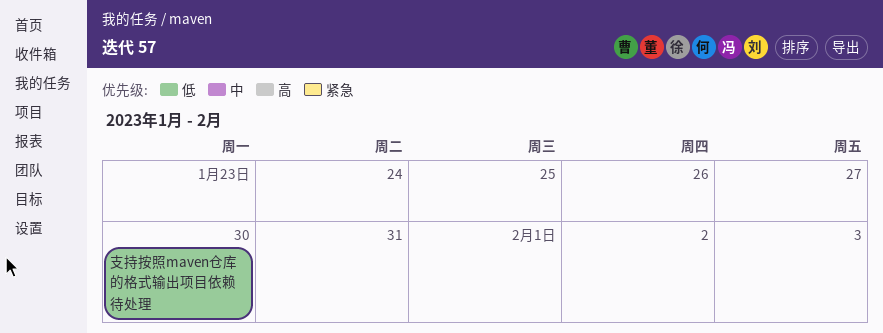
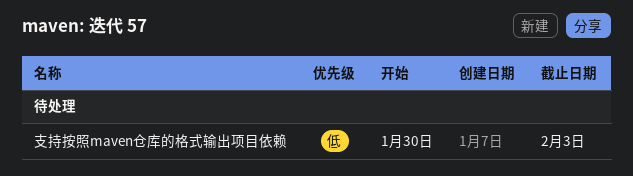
支持按照maven仓库的格式输出项目依赖, due: Jan 30 -> Feb 3

